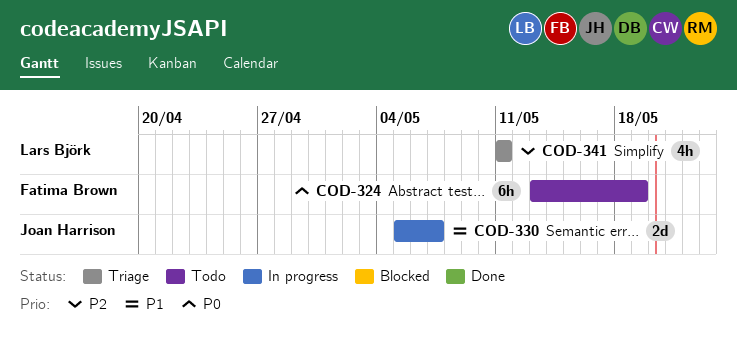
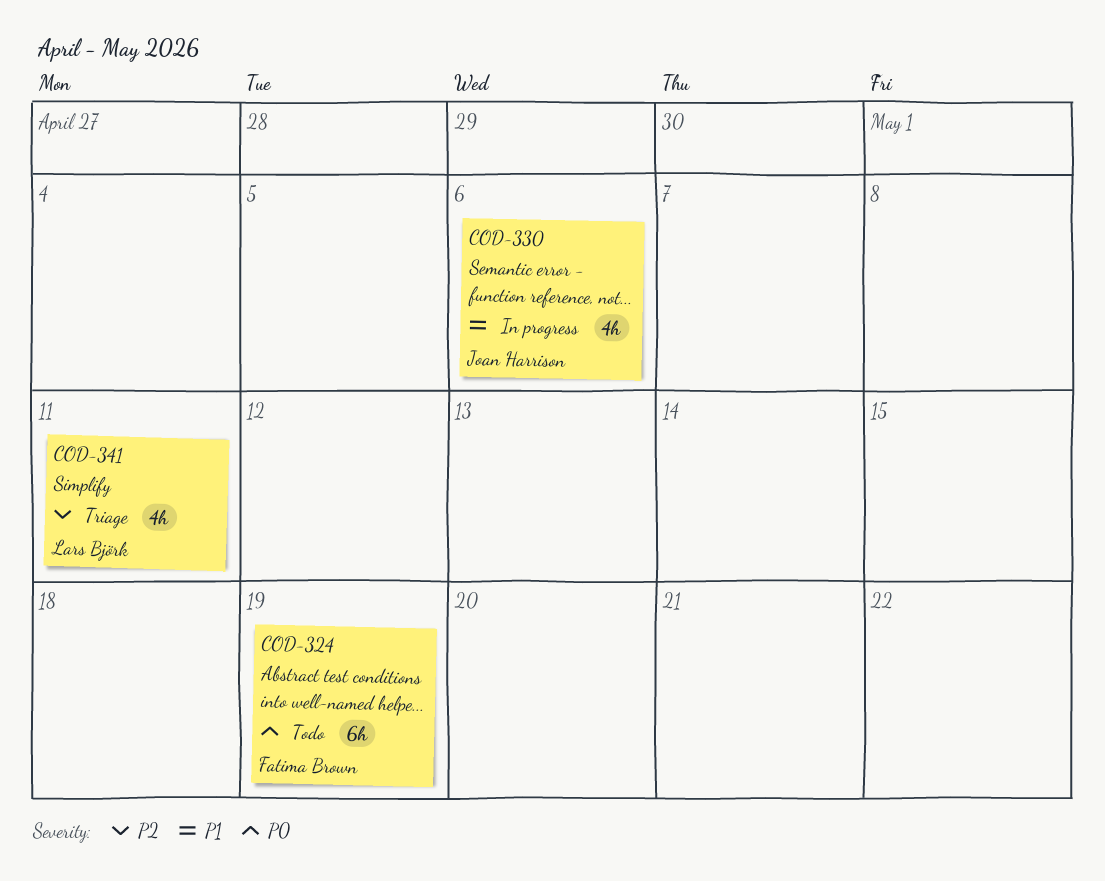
COD-330, estimate: 2d -> 4h
COD-330, due: May 7 -> May 6

